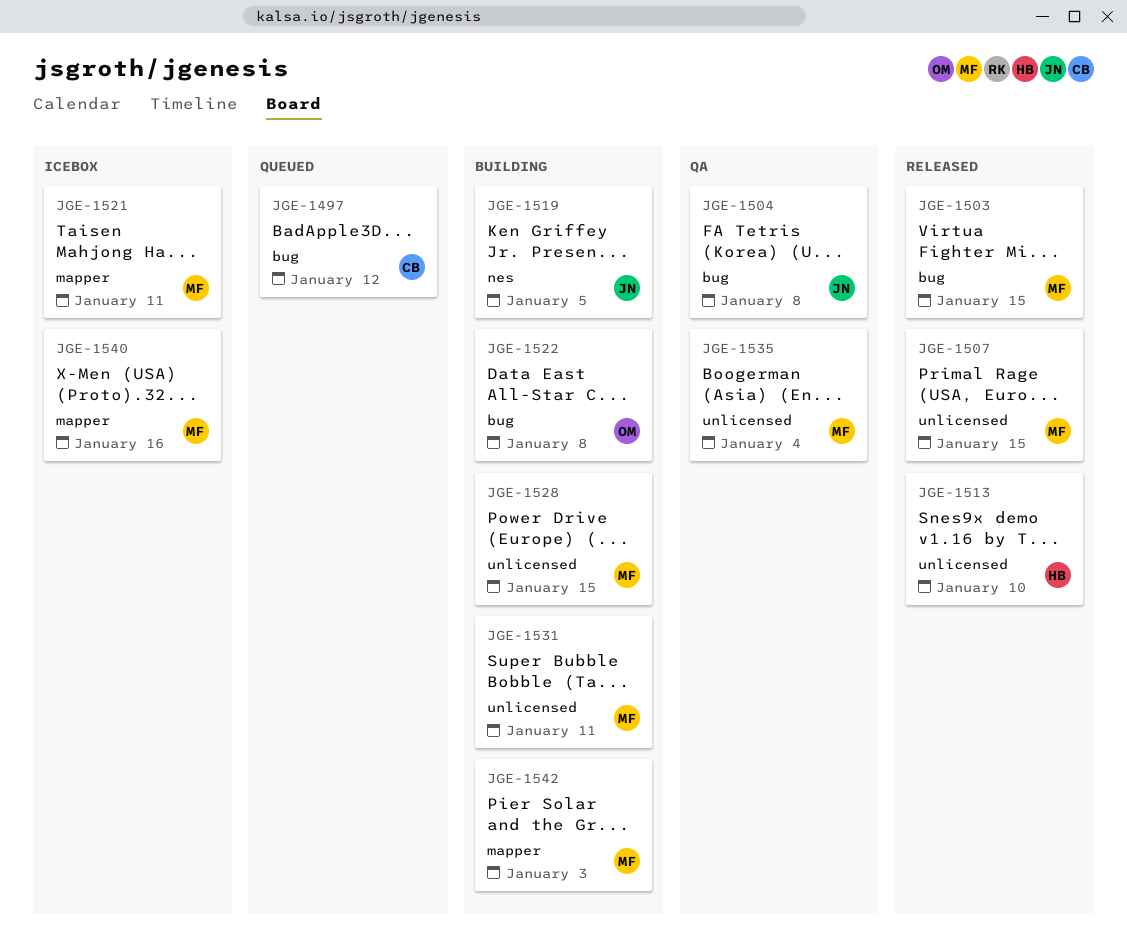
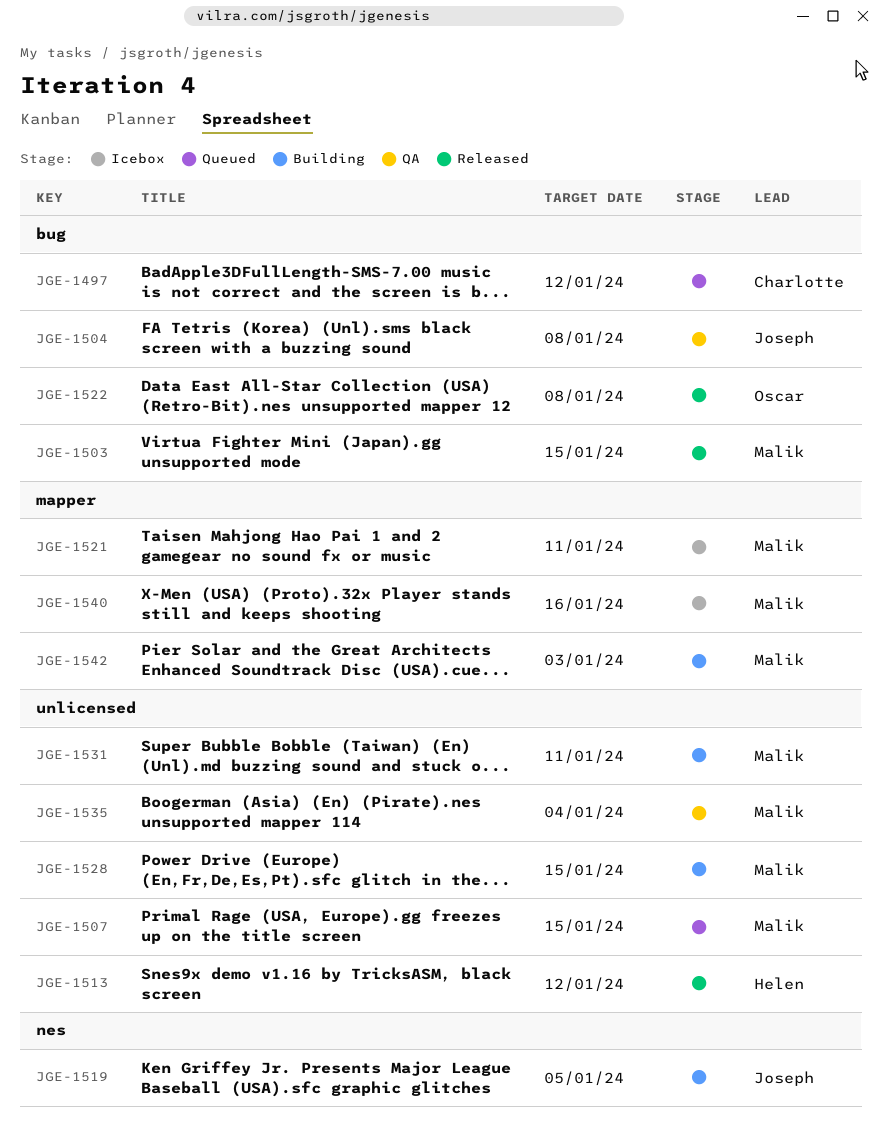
JGE-1507, status: Released -> Queued
JGE-1513, due: Jan 10 -> Jan 12
JGE-1522, status: Building -> Released

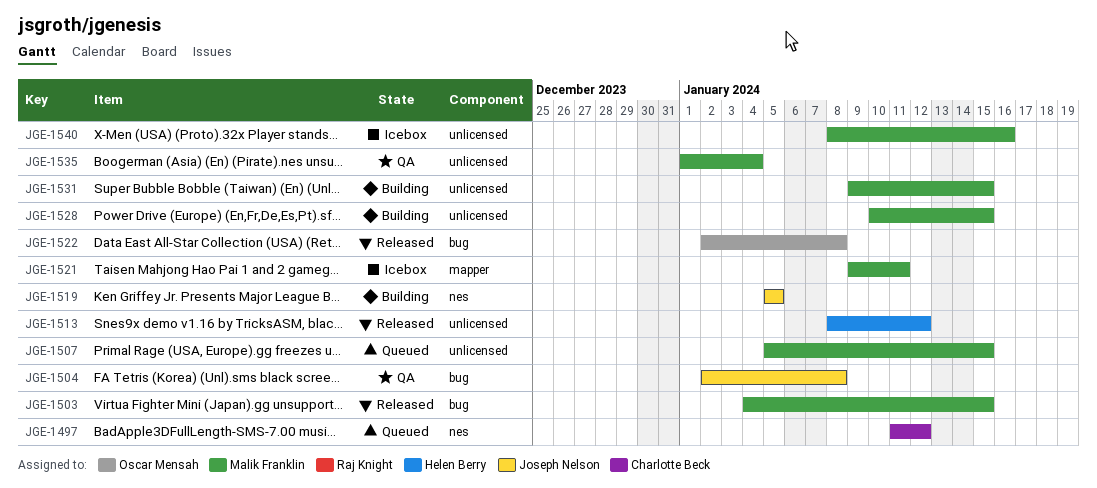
JGE-1497, label: bug -> nes
JGE-1531, due: Jan 11 -> Jan 15
JGE-1540, label: mapper -> unlicensed
JGE-1542: present -> none

